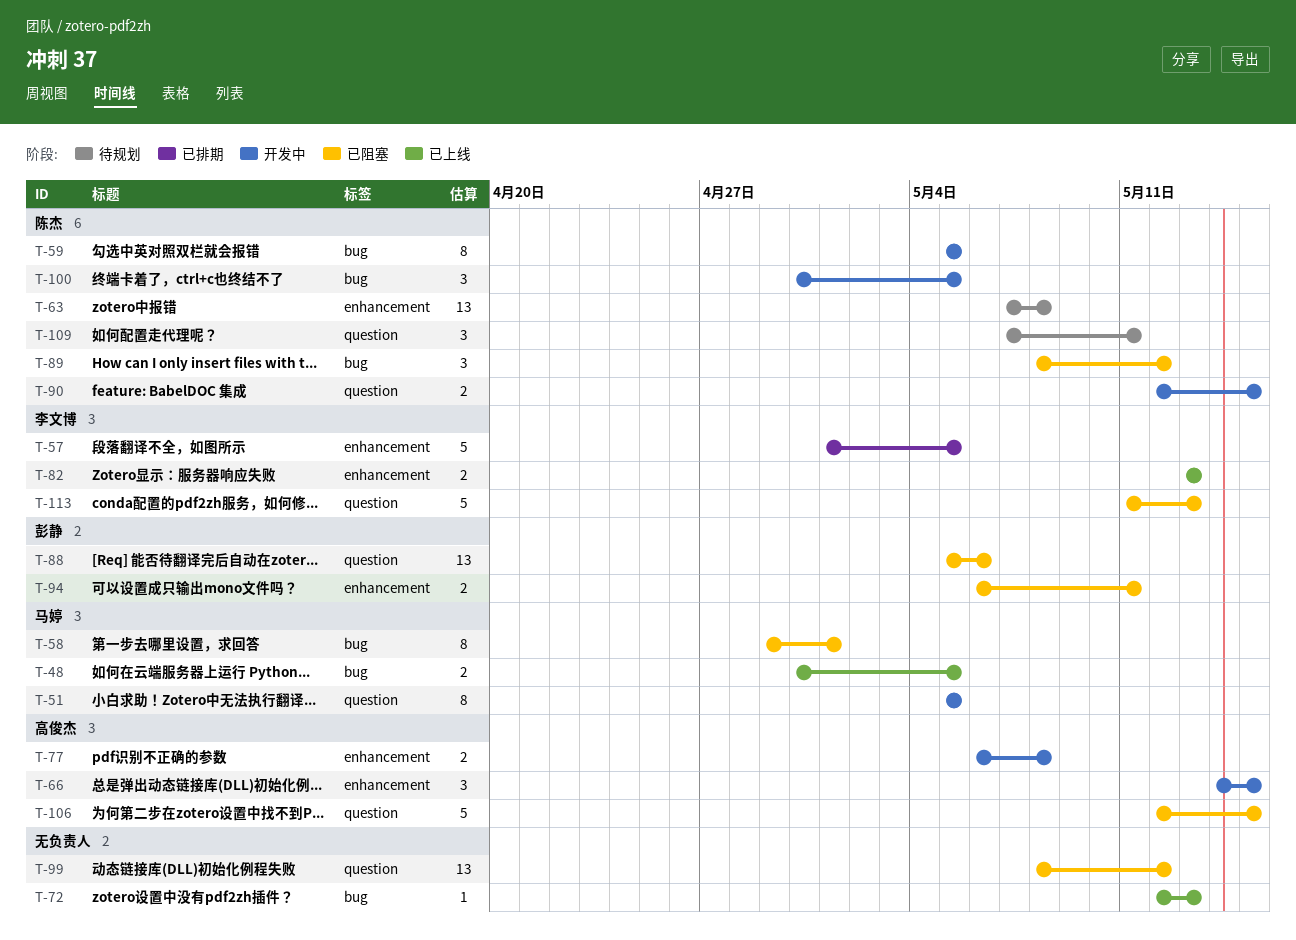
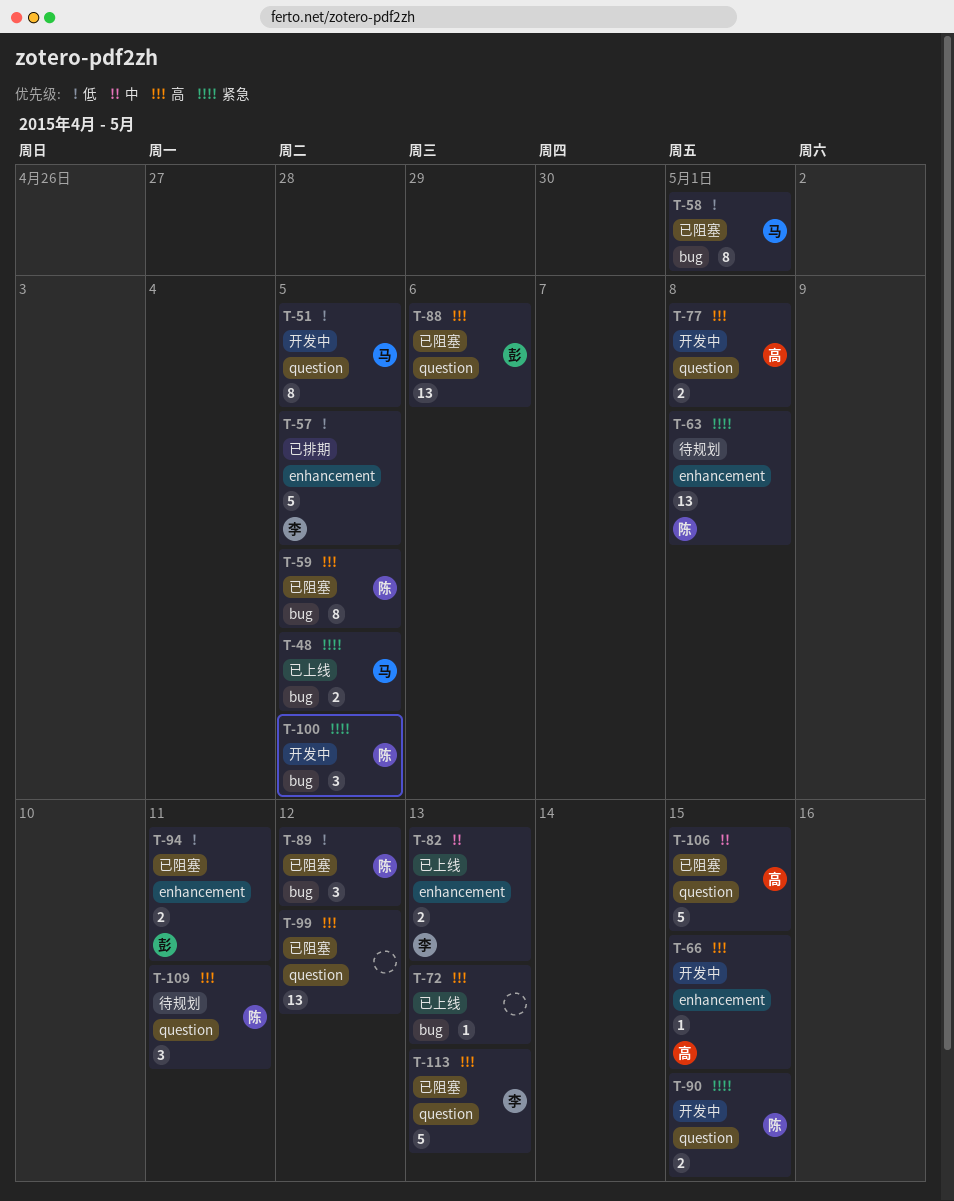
T-59, status: 开发中 -> 已阻塞
T-66, estimate: 3 -> 1
T-77, label: enhancement -> question

